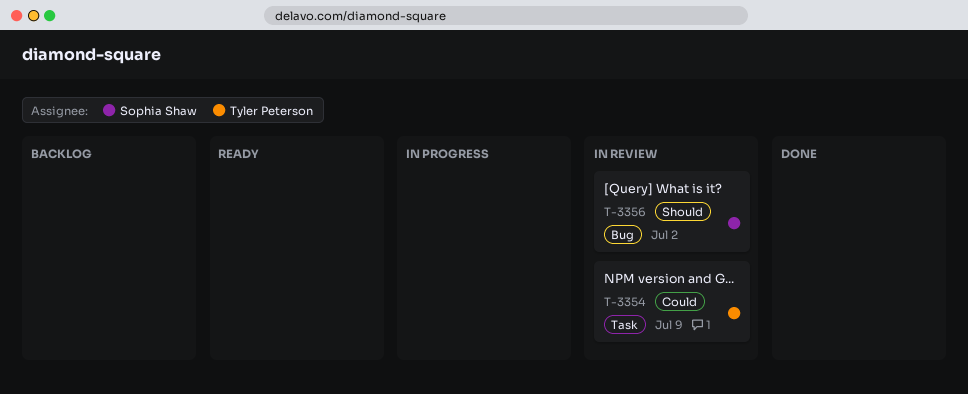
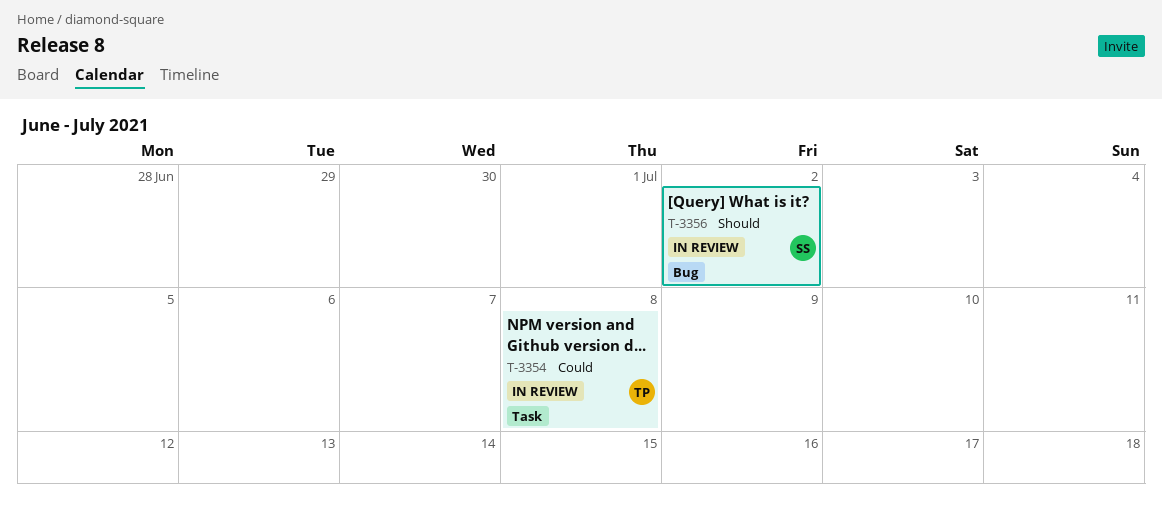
T-3354, due: Jul 9 -> Jul 8

